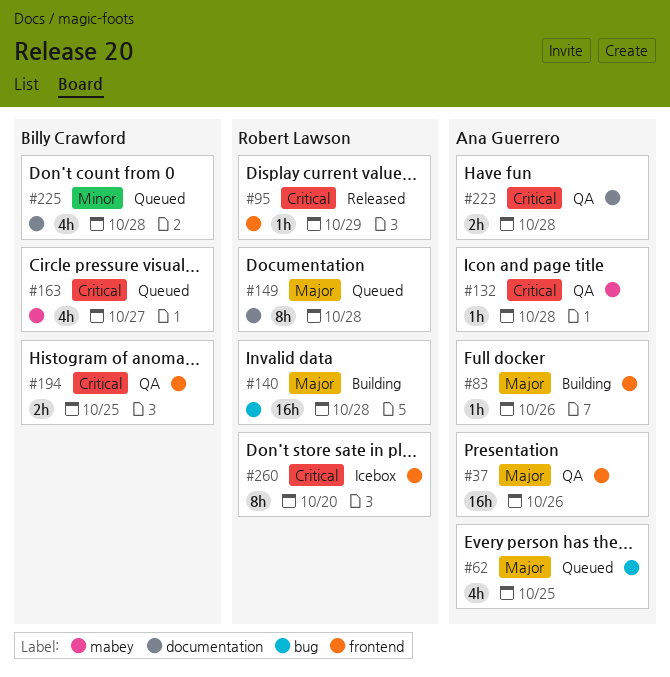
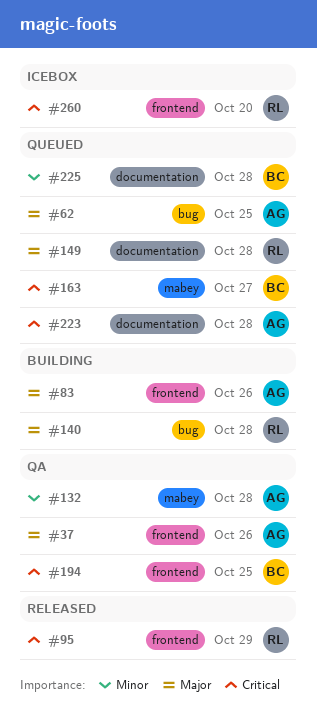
#132, priority: Critical -> Minor
#223, status: QA -> Queued

